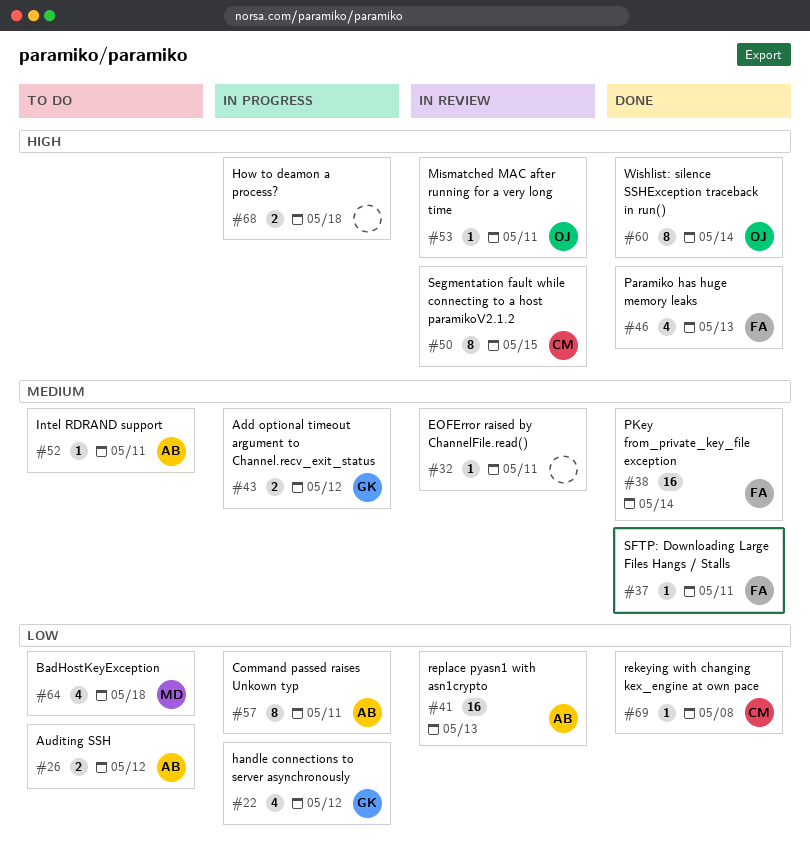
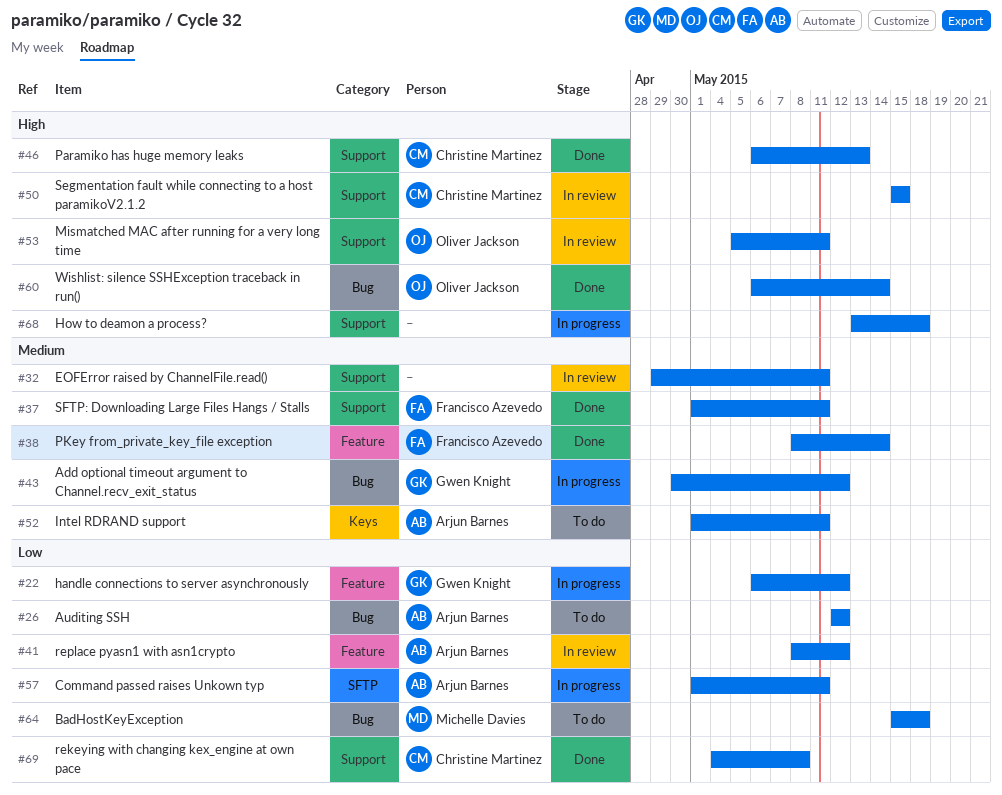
#41, due: May 13 -> May 12
#46, owner: Francisco Azevedo -> Christine Martinez

